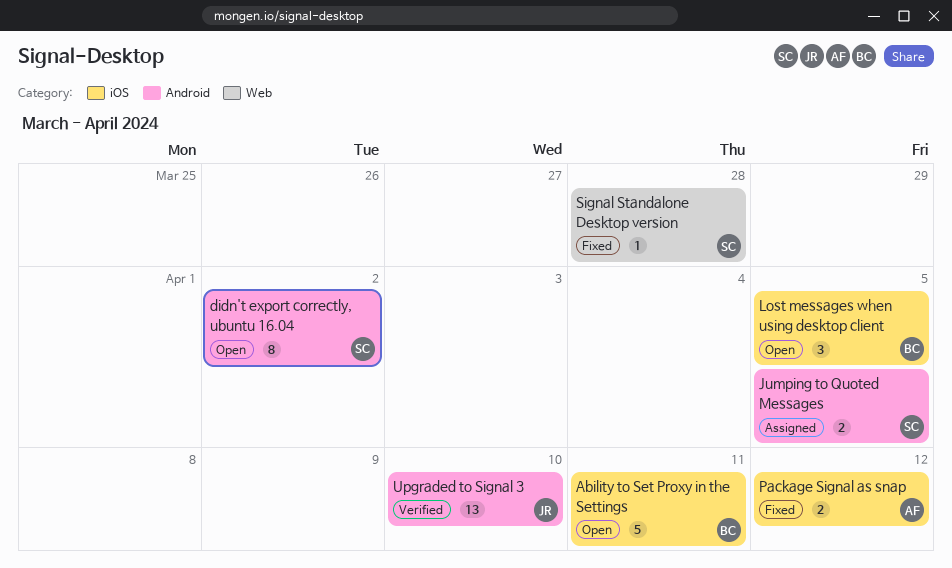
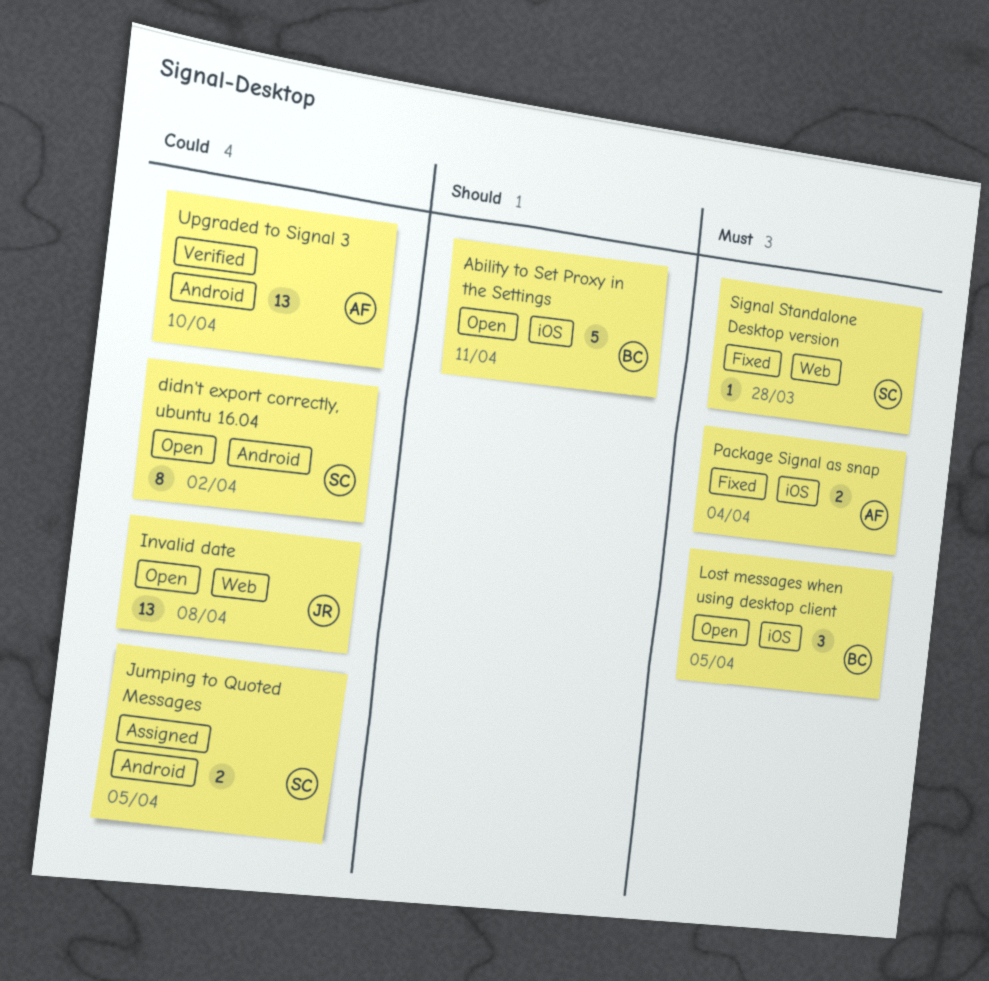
Invalid date: none -> present
Package Signal as snap, due: Apr 12 -> Apr 4
Upgraded to Signal 3, owner: JR -> AF

